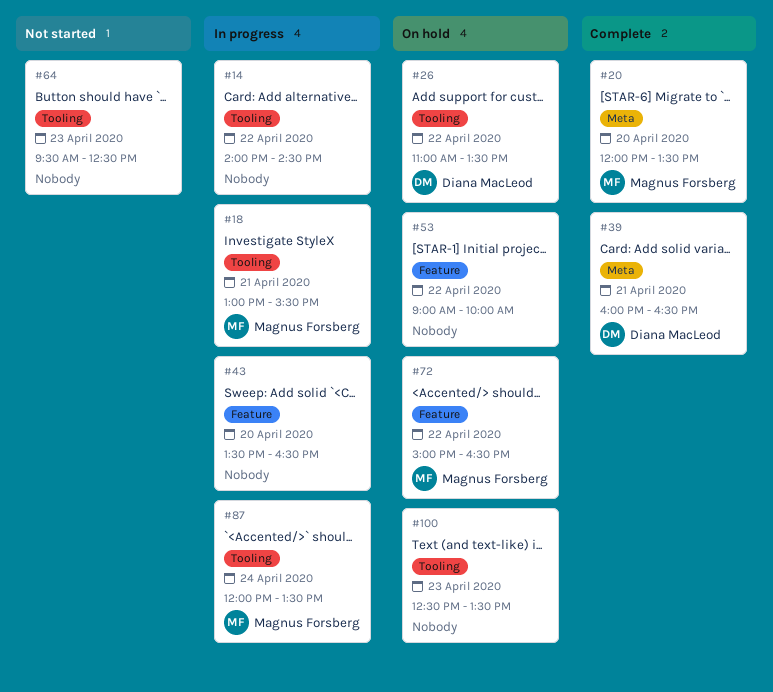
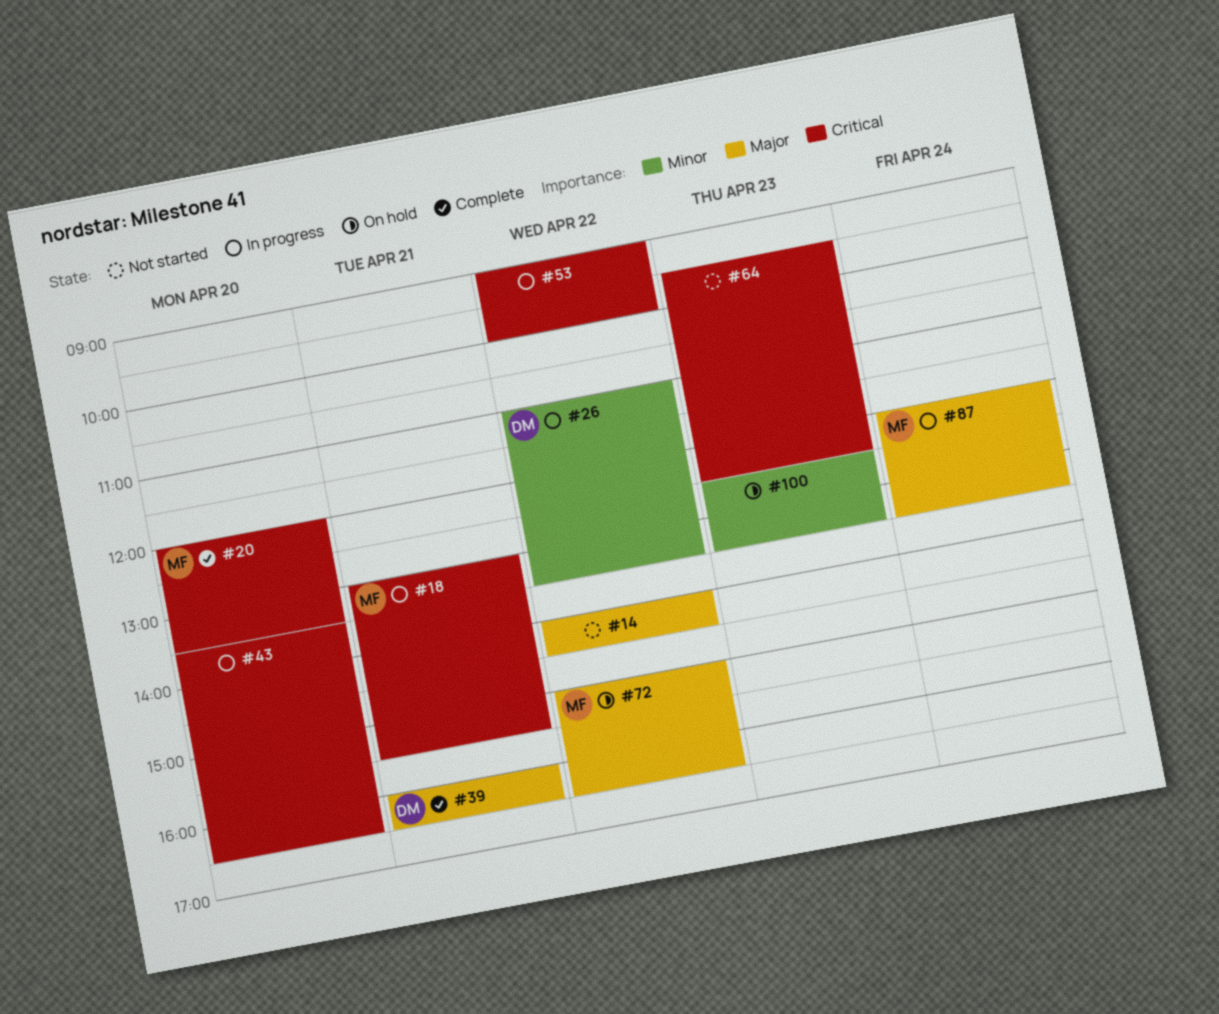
#14, status: In progress -> Not started
#26, status: On hold -> In progress
#53, status: On hold -> In progress

